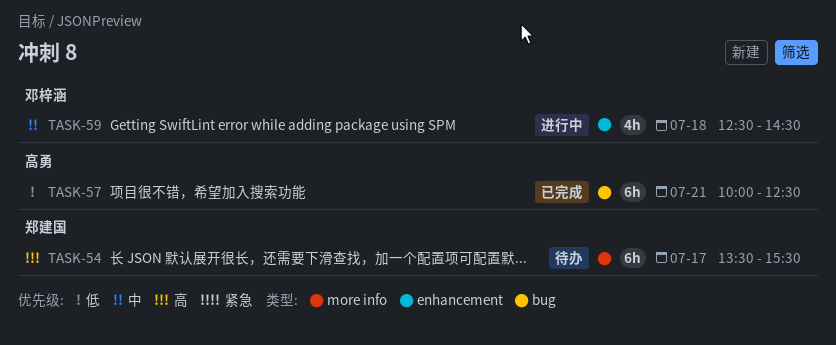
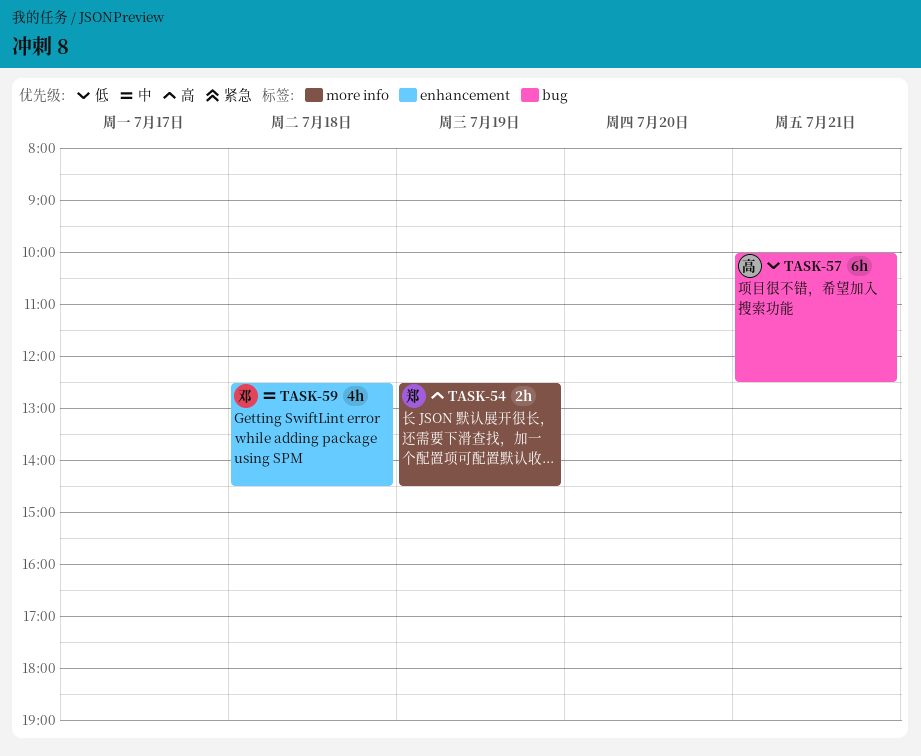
TASK-54, estimate: 6h -> 2h
TASK-54, day: Jul 17 -> Jul 19
TASK-54, begins: 13:30 -> 12:30
TASK-54, ends: 15:30 -> 14:30

